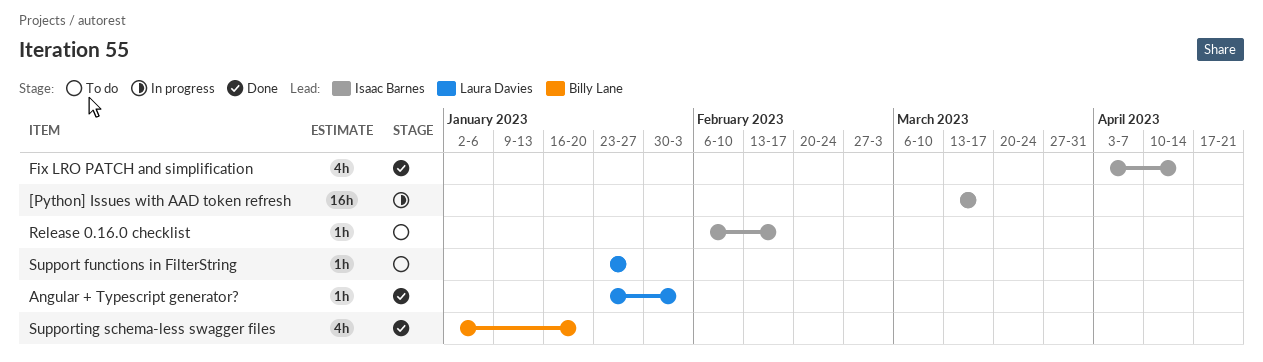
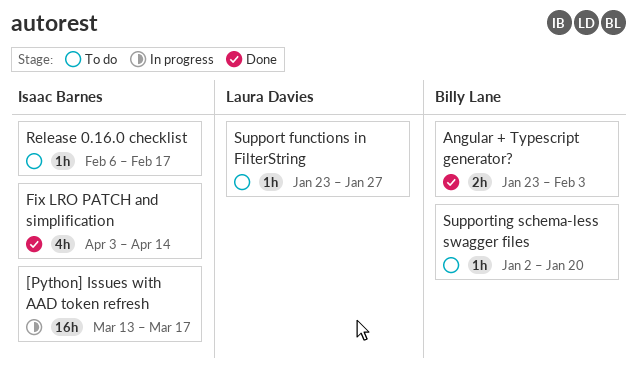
Angular + Typescript generator?, owner: Laura Davies -> Billy Lane
Angular + Typescript generator?, estimate: 1h -> 2h
Supporting schema-less swagger files, status: Done -> To do
Supporting schema-less swagger files, estimate: 4h -> 1h

